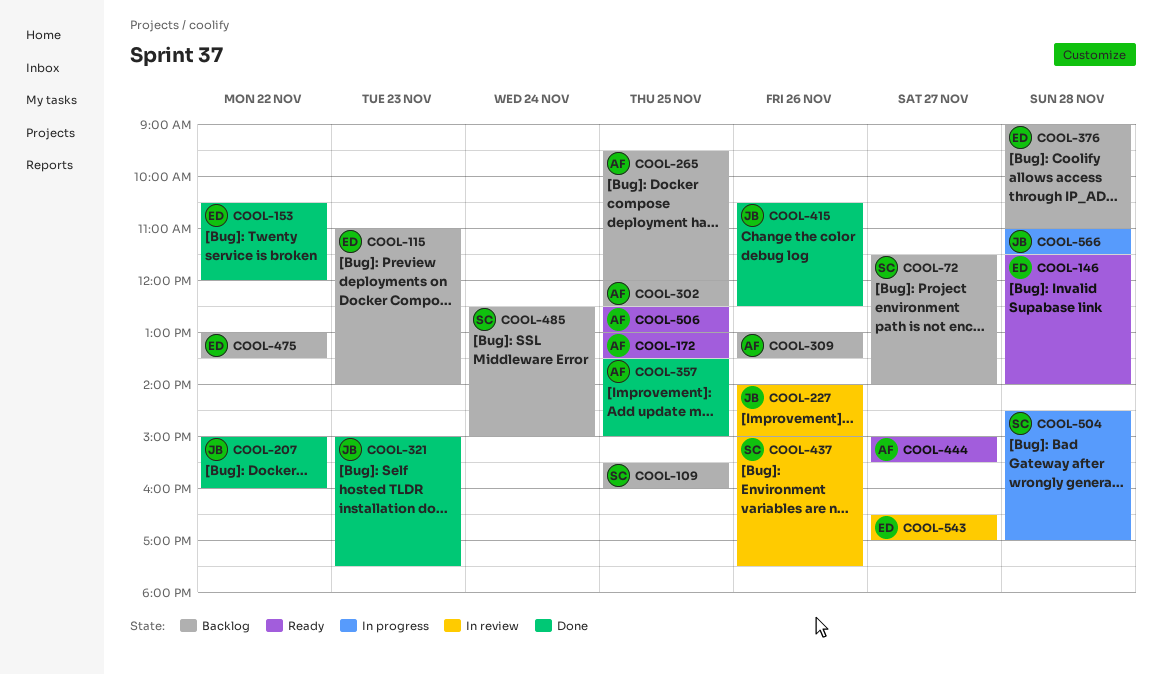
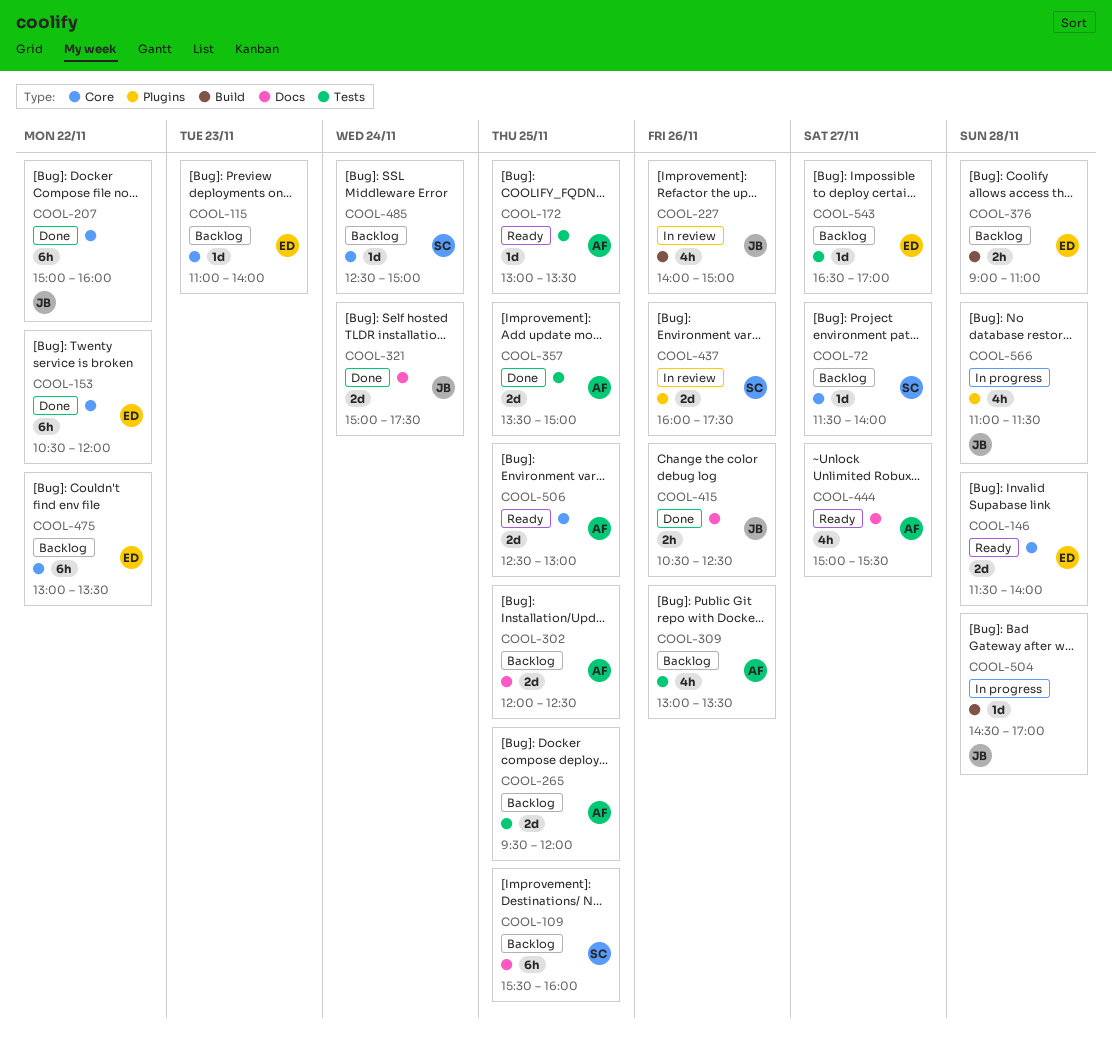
COOL-321, day: Nov 23 -> Nov 24
COOL-437, begins: 15:00 -> 16:00
COOL-504, owner: SC -> JB
COOL-543, status: In review -> Backlog

